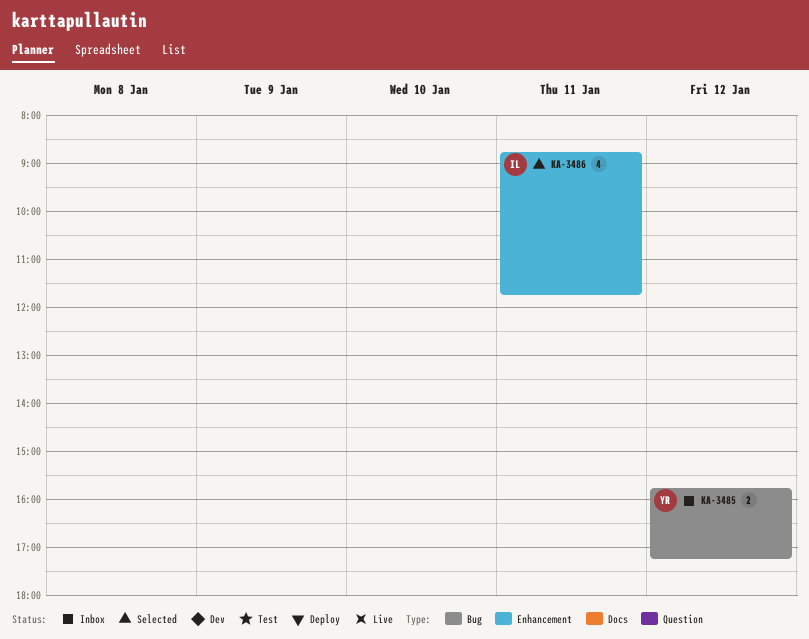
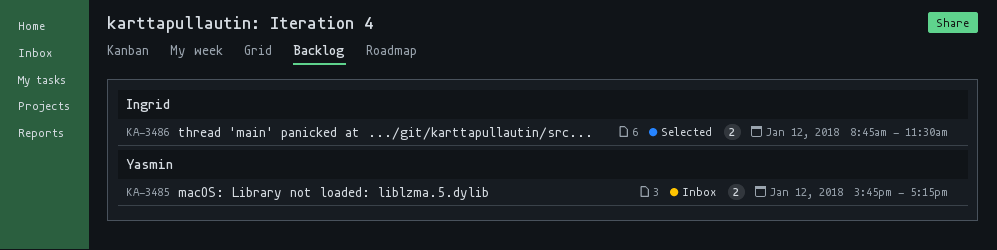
KA-3486, estimate: 4 -> 2
KA-3486, day: Jan 11 -> Jan 12
KA-3486, ends: 11:45 -> 11:30

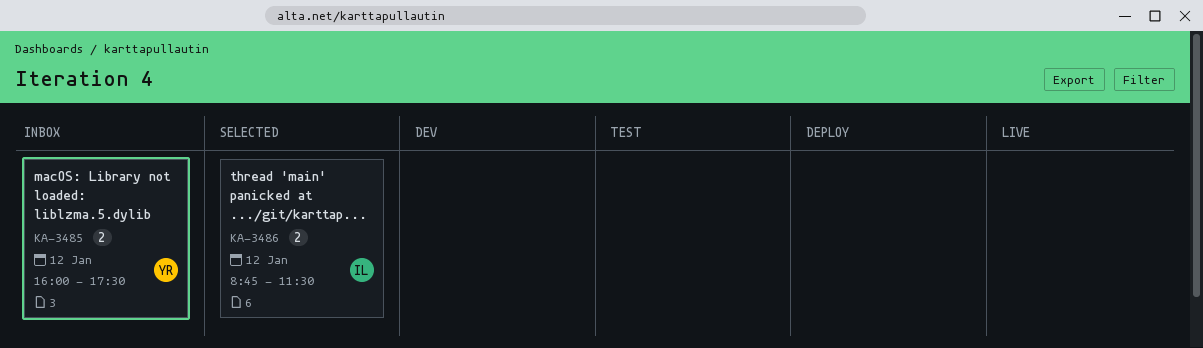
KA-3485, begins: 15:45 -> 16:00
KA-3485, ends: 17:15 -> 17:30

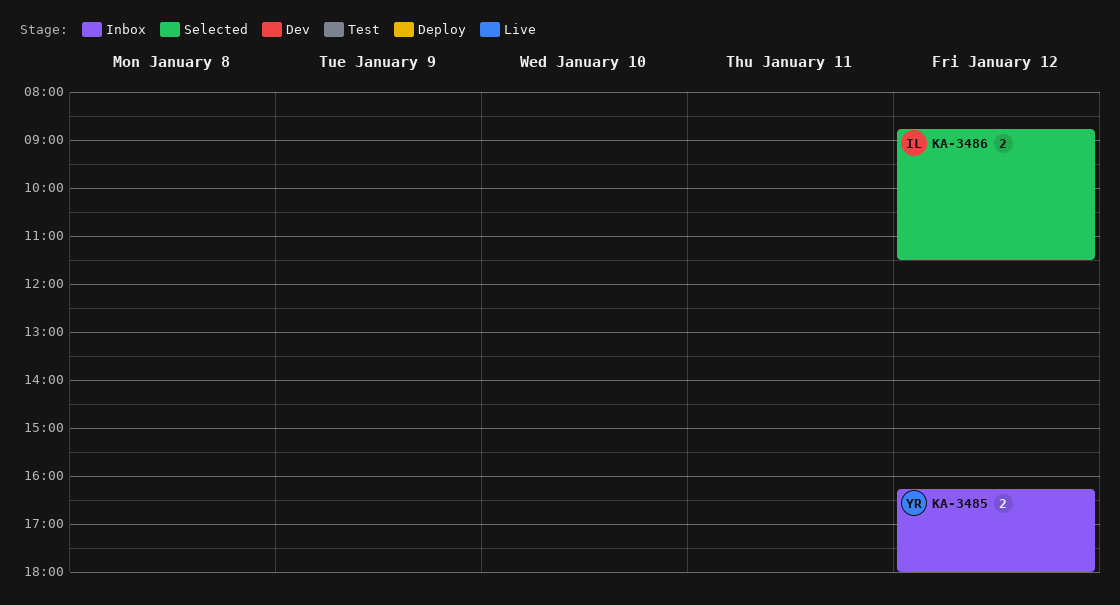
KA-3485, begins: 16:00 -> 16:15
KA-3485, ends: 17:30 -> 18:00

